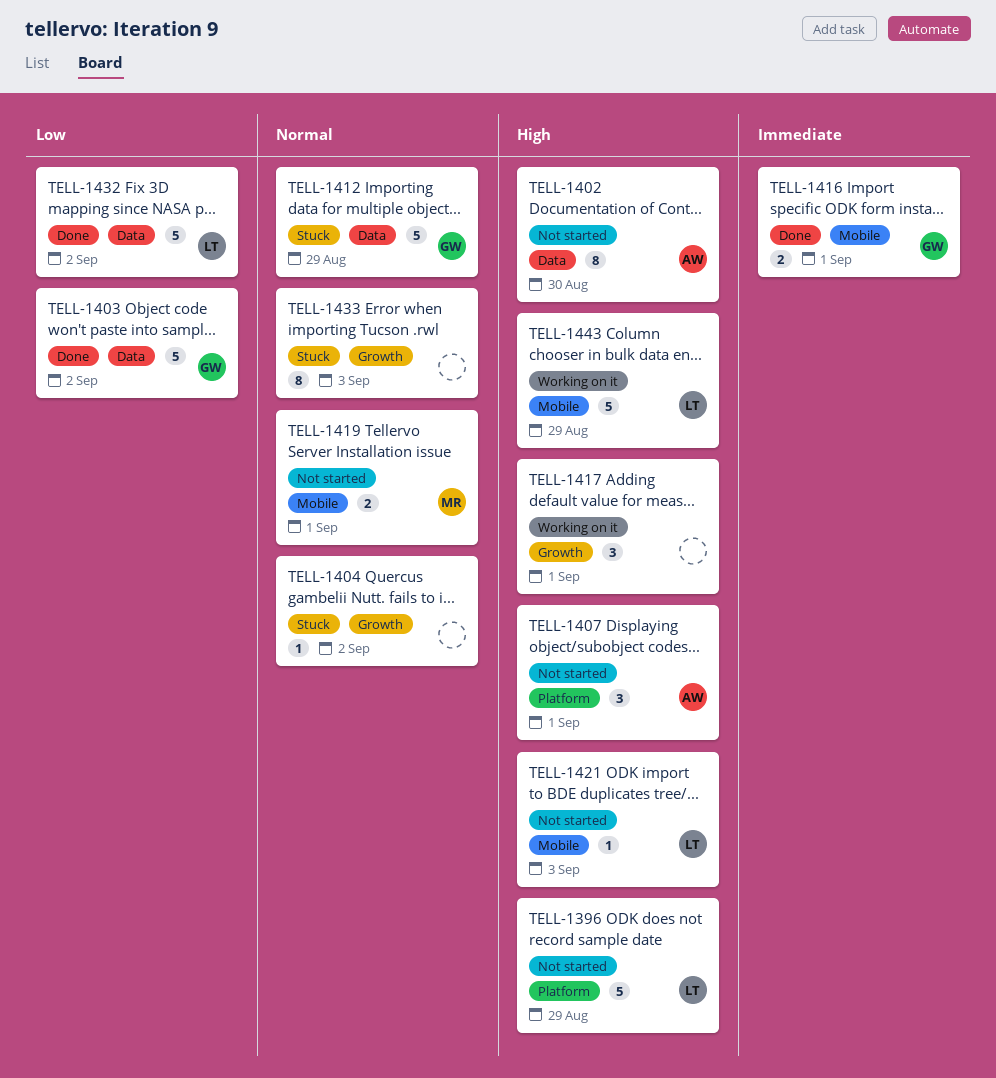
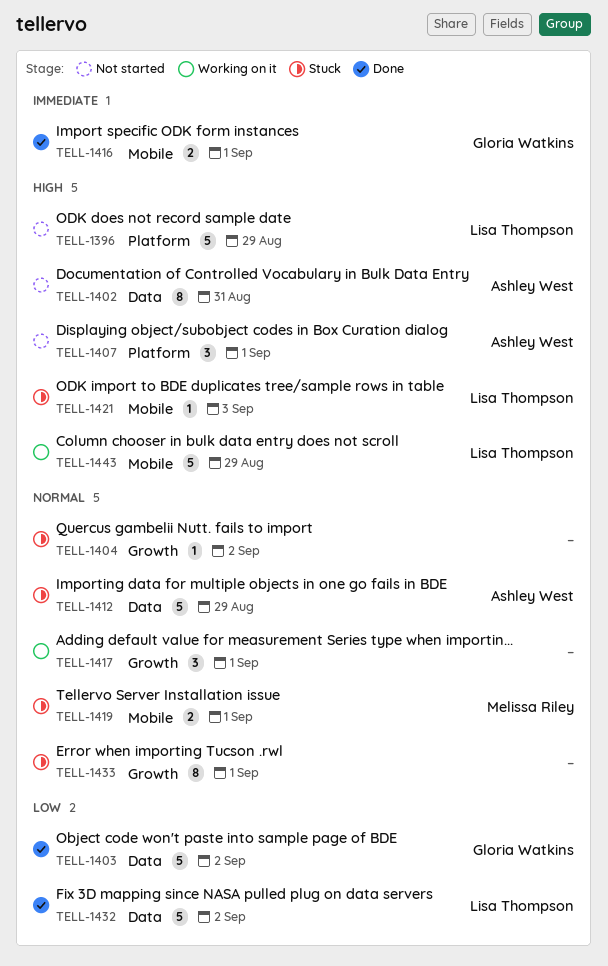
TELL-1402, due: Aug 30 -> Aug 31
TELL-1412, owner: Gloria Watkins -> Ashley West
TELL-1417, priority: High -> Normal
TELL-1419, status: Not started -> Stuck
TELL-1421, status: Not started -> Stuck
TELL-1433, due: Sep 3 -> Sep 1

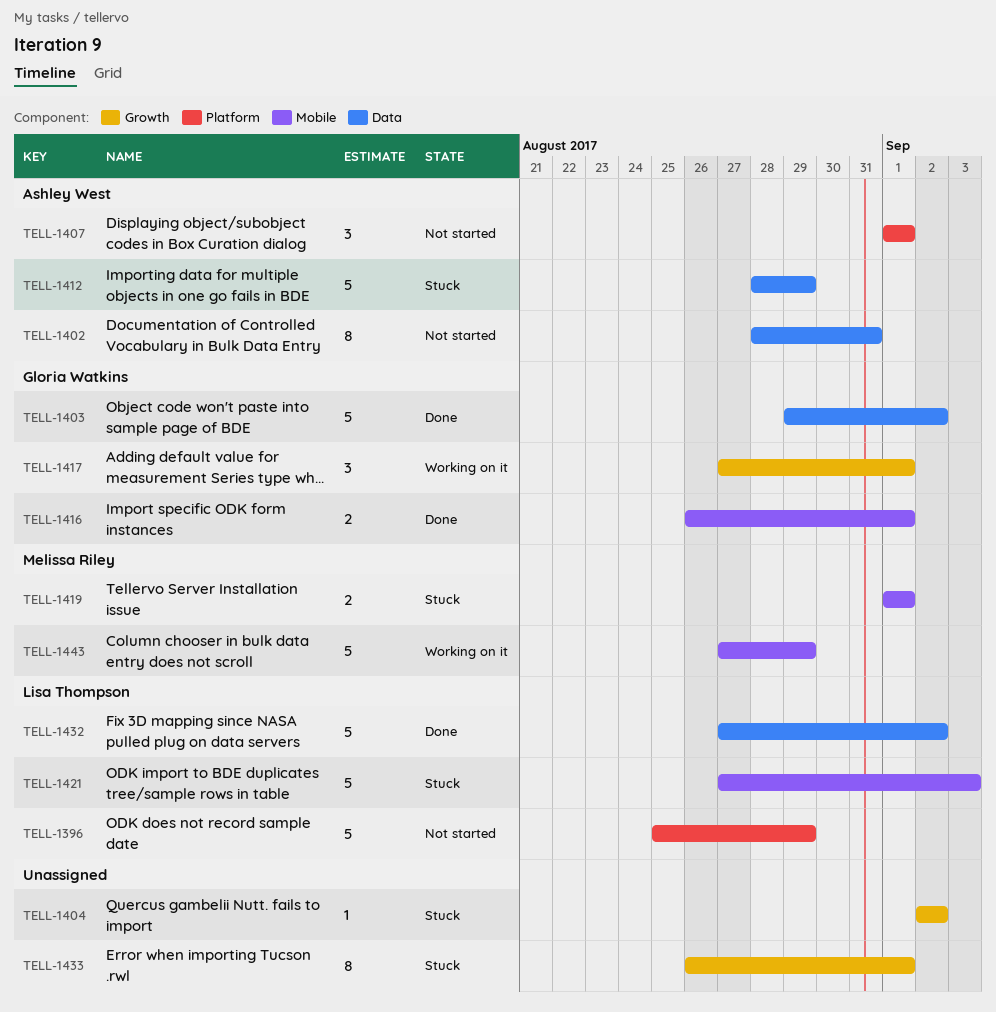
TELL-1417, owner: none -> Gloria Watkins
TELL-1421, estimate: 1 -> 5
TELL-1443, owner: Lisa Thompson -> Melissa Riley

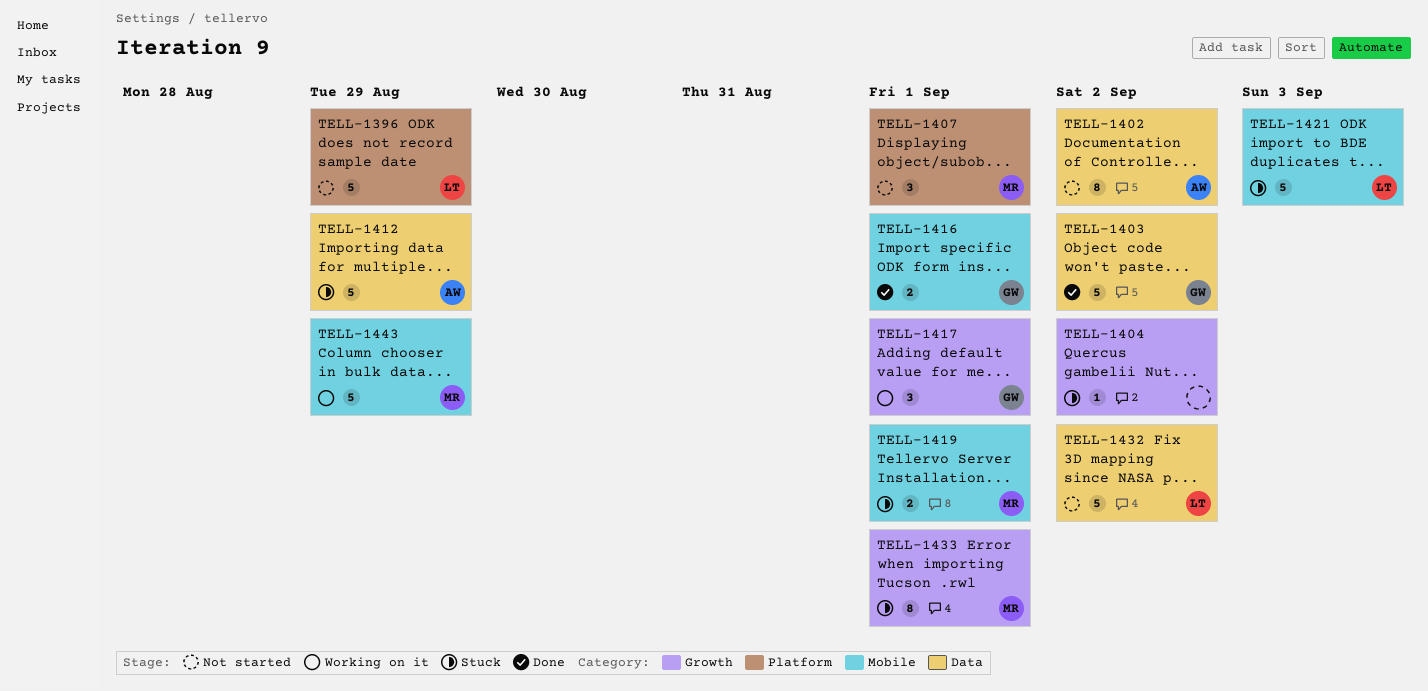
TELL-1402, due: Aug 31 -> Sep 2
TELL-1407, owner: Ashley West -> Melissa Riley
TELL-1432, status: Done -> Not started
TELL-1433, owner: none -> Melissa Riley

